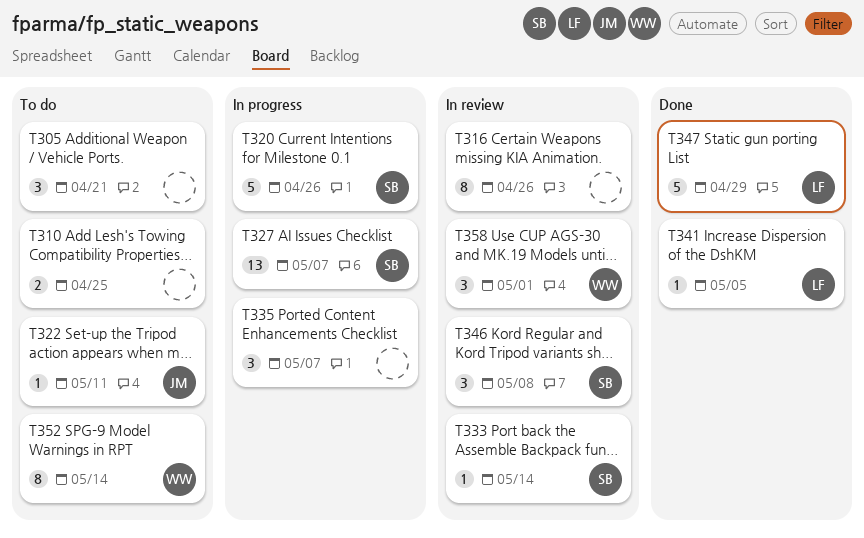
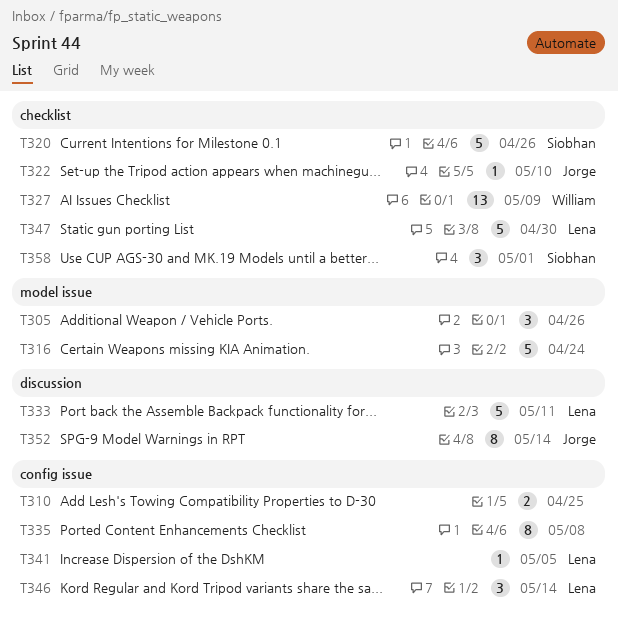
T305, due: Apr 21 -> Apr 26
T316, estimate: 8 -> 5
T316, due: Apr 26 -> Apr 24
T322, due: May 11 -> May 10
T327, owner: Siobhan -> William
T327, due: May 7 -> May 9
T333, owner: Siobhan -> Lena
T333, estimate: 1 -> 5
T333, due: May 14 -> May 11
T335, estimate: 3 -> 8
T335, due: May 7 -> May 8
T346, owner: Siobhan -> Lena
T346, due: May 8 -> May 14
T347, due: Apr 29 -> Apr 30
T352, owner: William -> Jorge
T358, owner: William -> Siobhan

